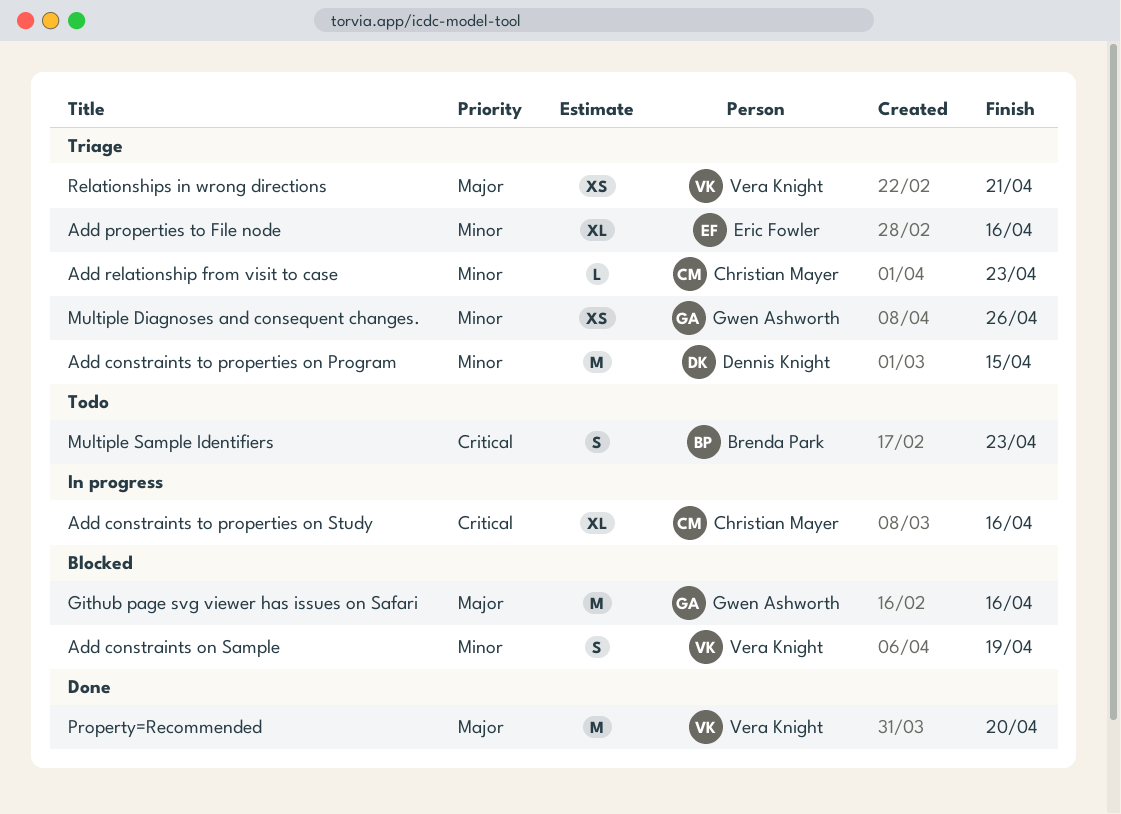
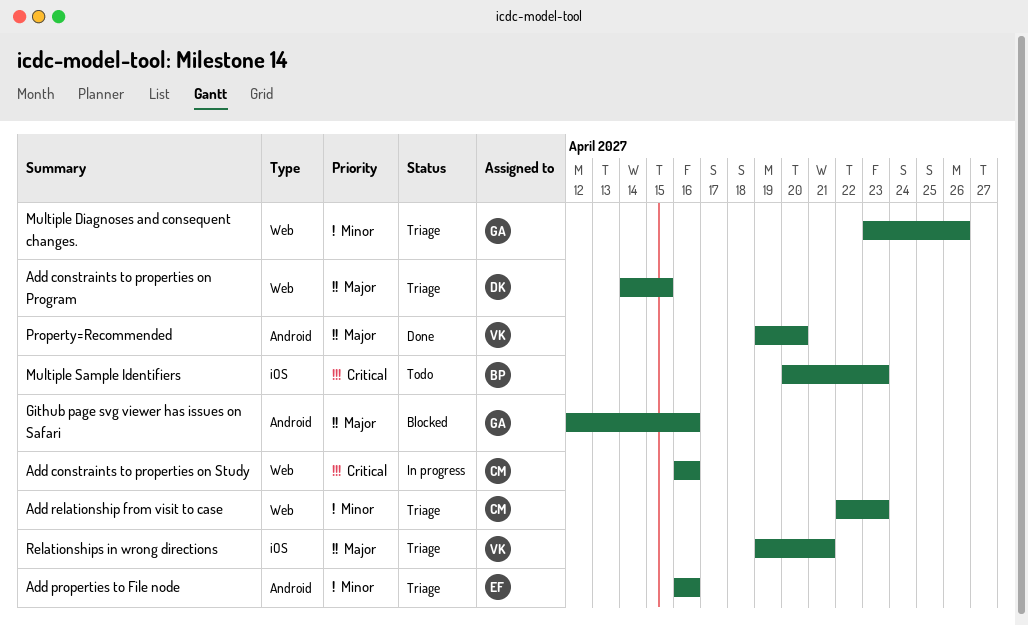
Add constraints on Sample: present -> none
Add constraints to properties on Program, priority: Minor -> Major

